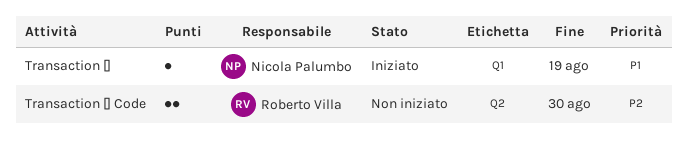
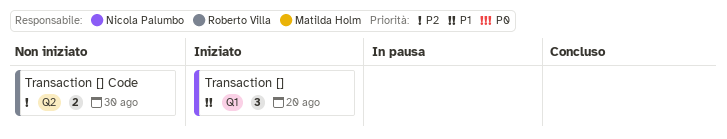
Transaction [], estimate: 1 -> 3
Transaction [], due: Aug 19 -> Aug 20

